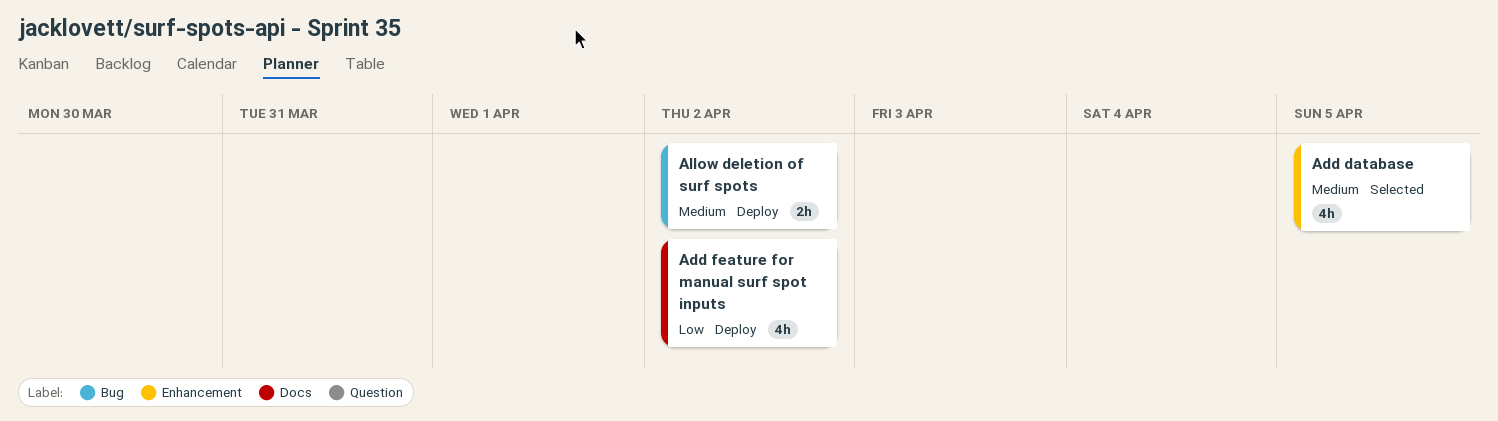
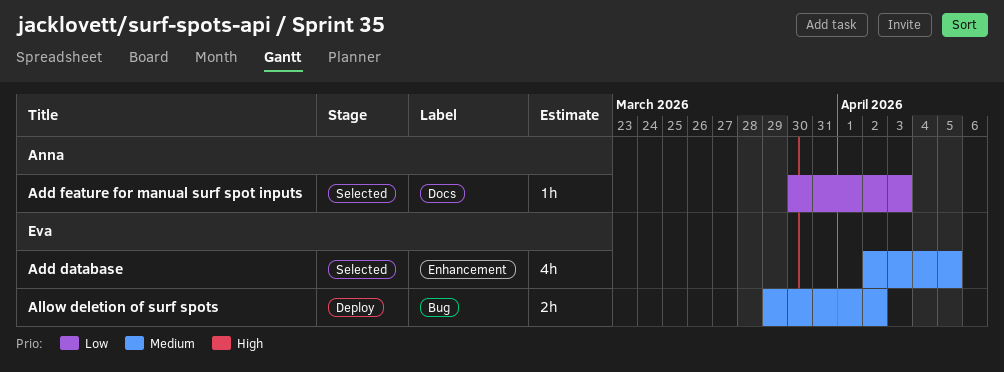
Add feature for manual surf spot inputs, status: Deploy -> Selected
Add feature for manual surf spot inputs, estimate: 4h -> 1h
Add feature for manual surf spot inputs, due: Apr 2 -> Apr 3

